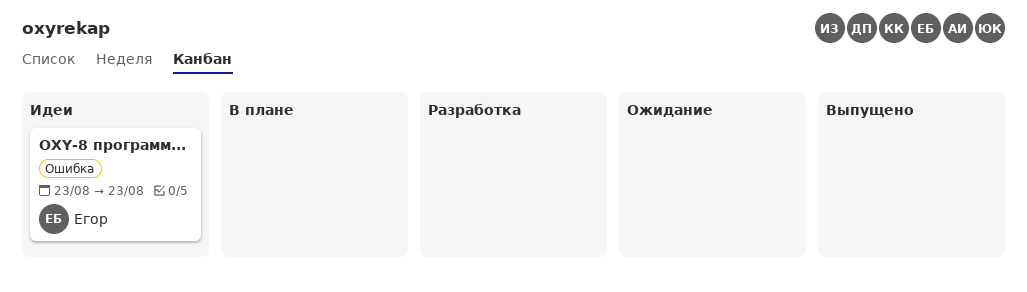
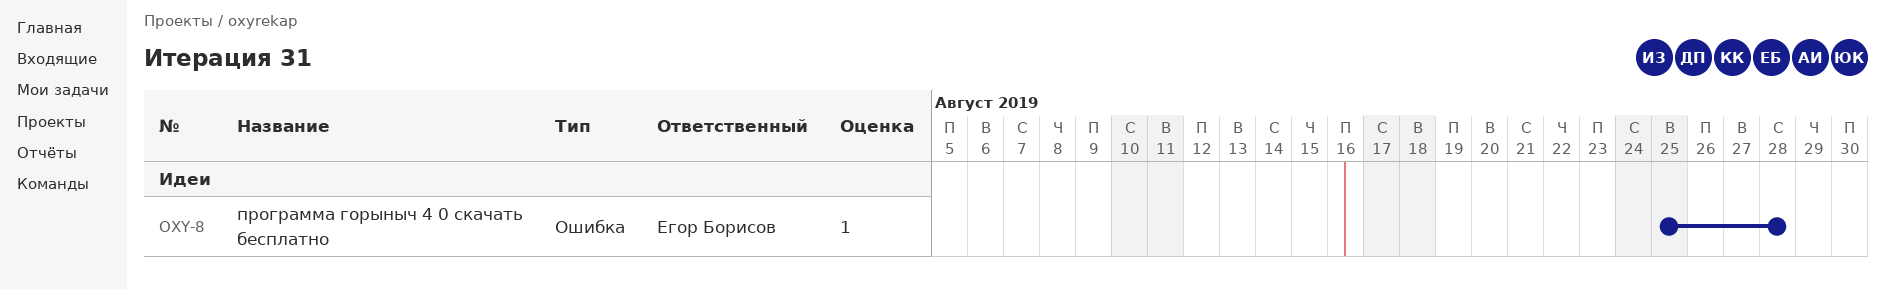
OXY-8, start: Aug 23 -> Aug 25
OXY-8, due: Aug 23 -> Aug 28

